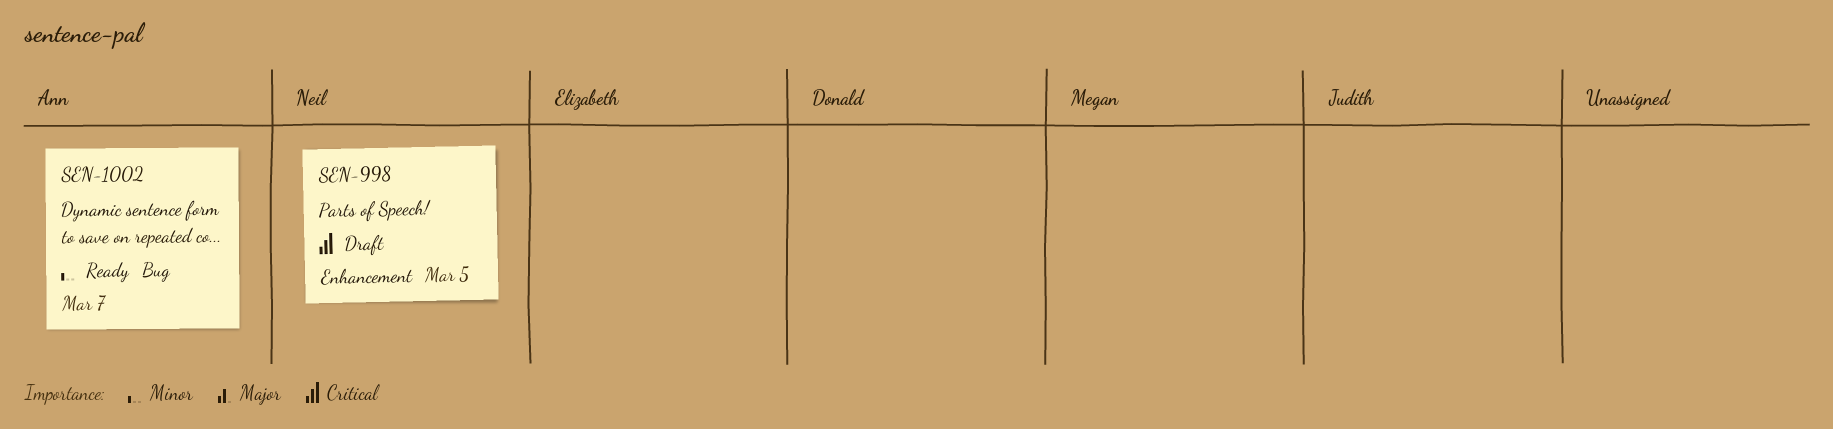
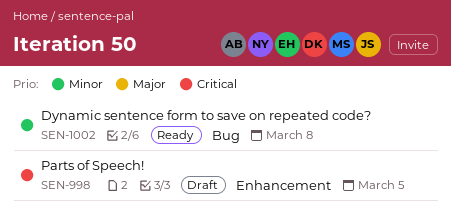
SEN-1002, due: Mar 7 -> Mar 8

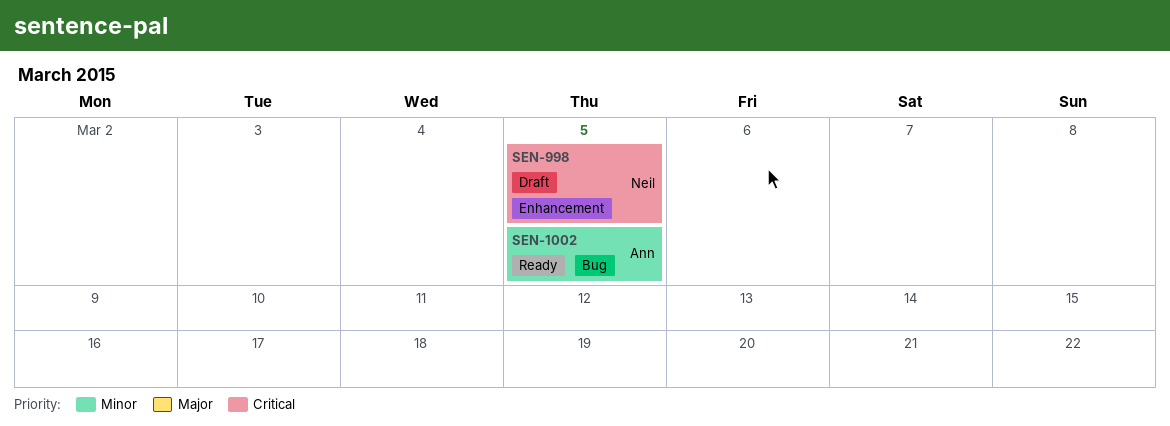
SEN-1002, due: Mar 8 -> Mar 5

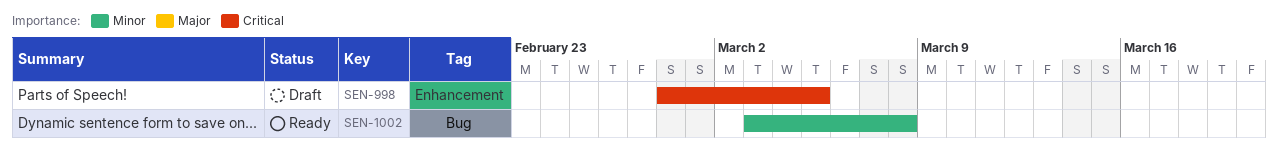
SEN-1002, due: Mar 5 -> Mar 8

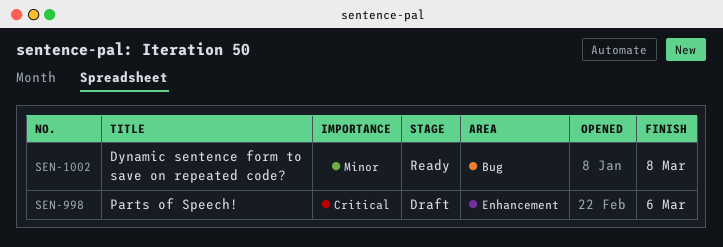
SEN-998, due: Mar 5 -> Mar 6

